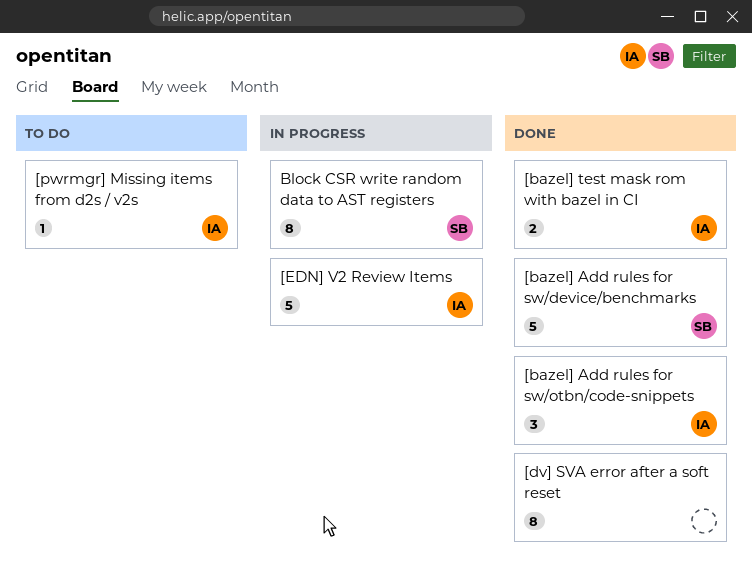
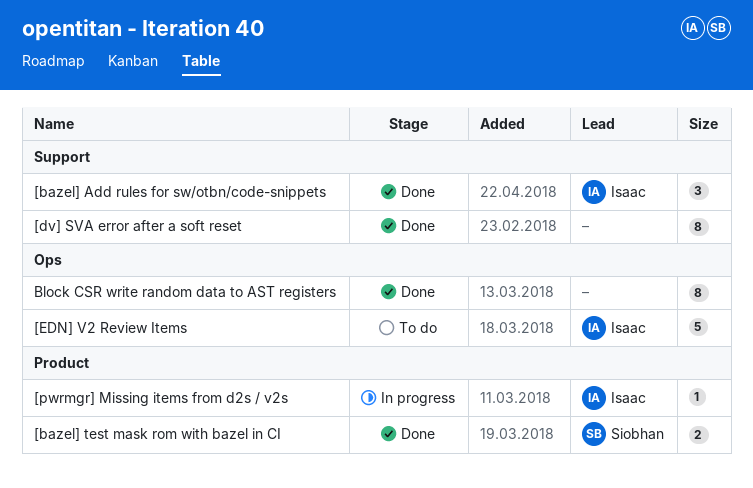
[bazel] Add rules for sw/device/benchmarks: present -> none
[bazel] test mask rom with bazel in CI, owner: Isaac -> Siobhan
[EDN] V2 Review Items, status: In progress -> To do
[pwrmgr] Missing items from d2s / v2s, status: To do -> In progress
Block CSR write random data to AST registers, status: In progress -> Done
Block CSR write random data to AST registers, owner: Siobhan -> none

